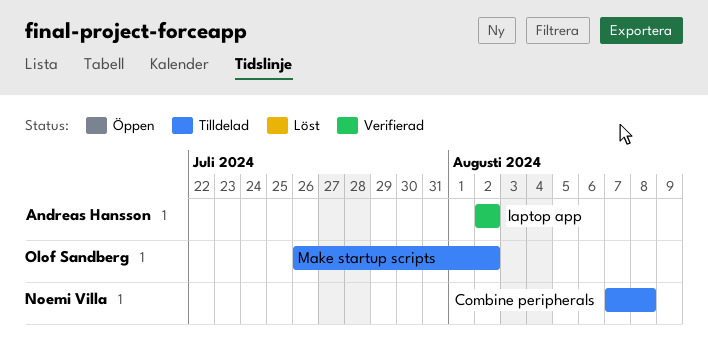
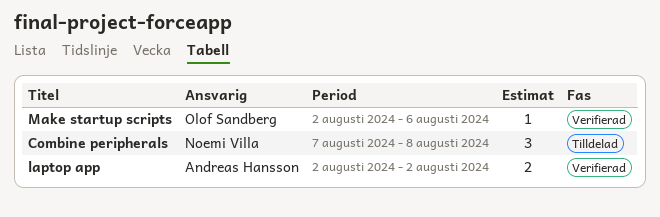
Make startup scripts, status: Tilldelad -> Verifierad
Make startup scripts, start: Jul 26 -> Aug 2
Make startup scripts, due: Aug 2 -> Aug 6

